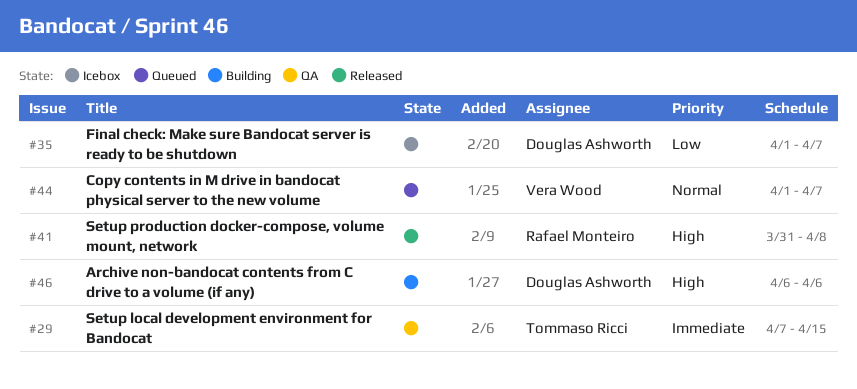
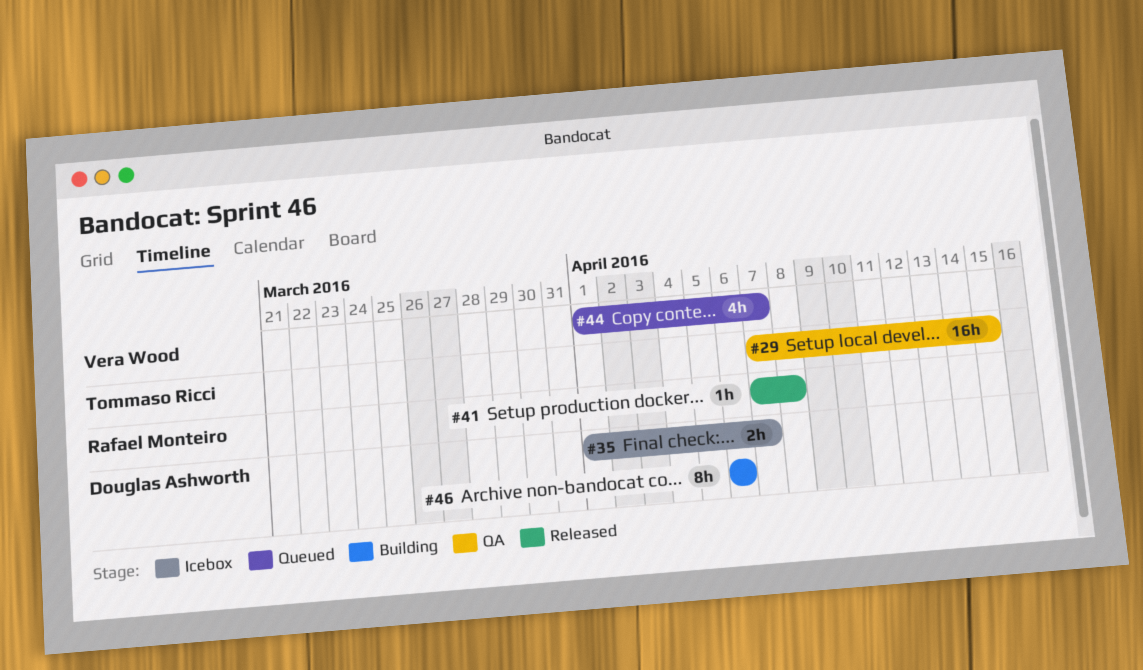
#41, start: Mar 31 -> Apr 7

